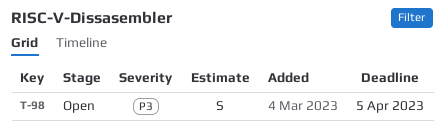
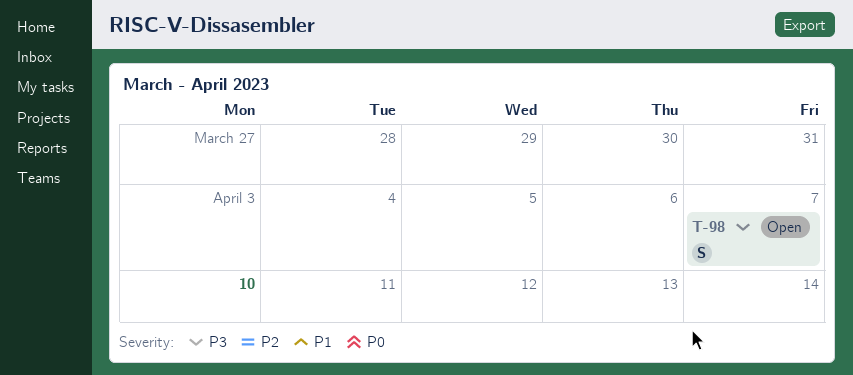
T-98, due: Apr 5 -> Apr 7

